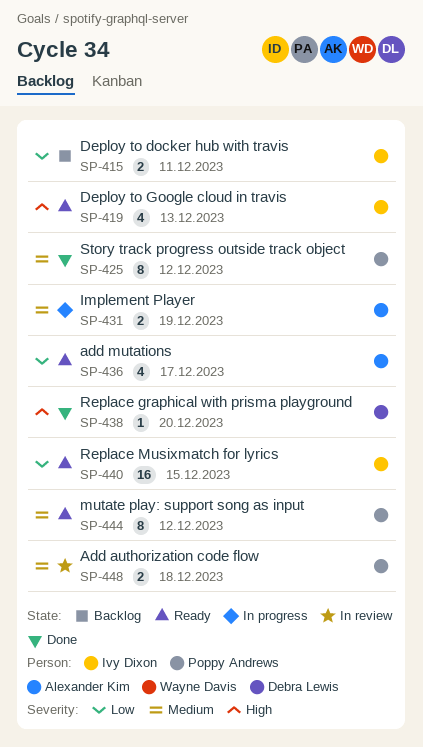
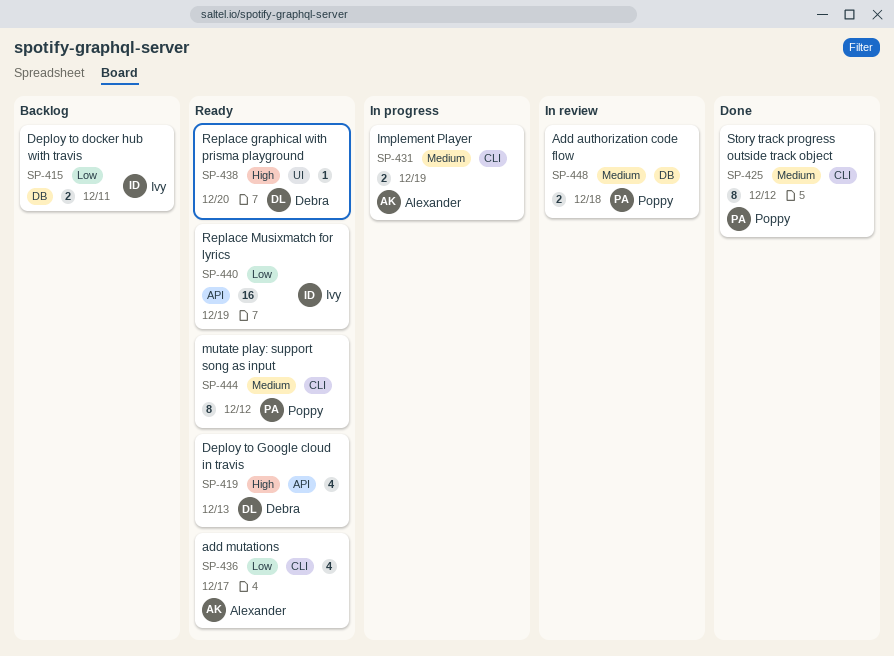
SP-419, owner: Ivy Dixon -> Debra Lewis
SP-438, status: Done -> Ready
SP-440, due: Dec 15 -> Dec 19

